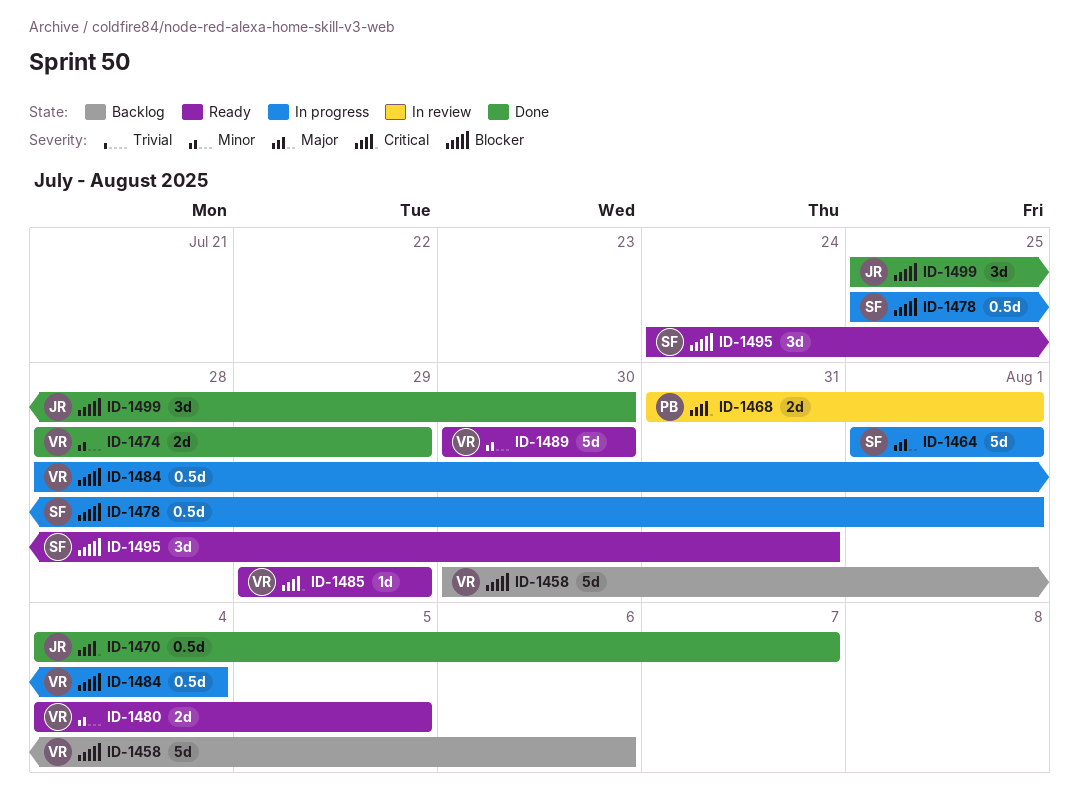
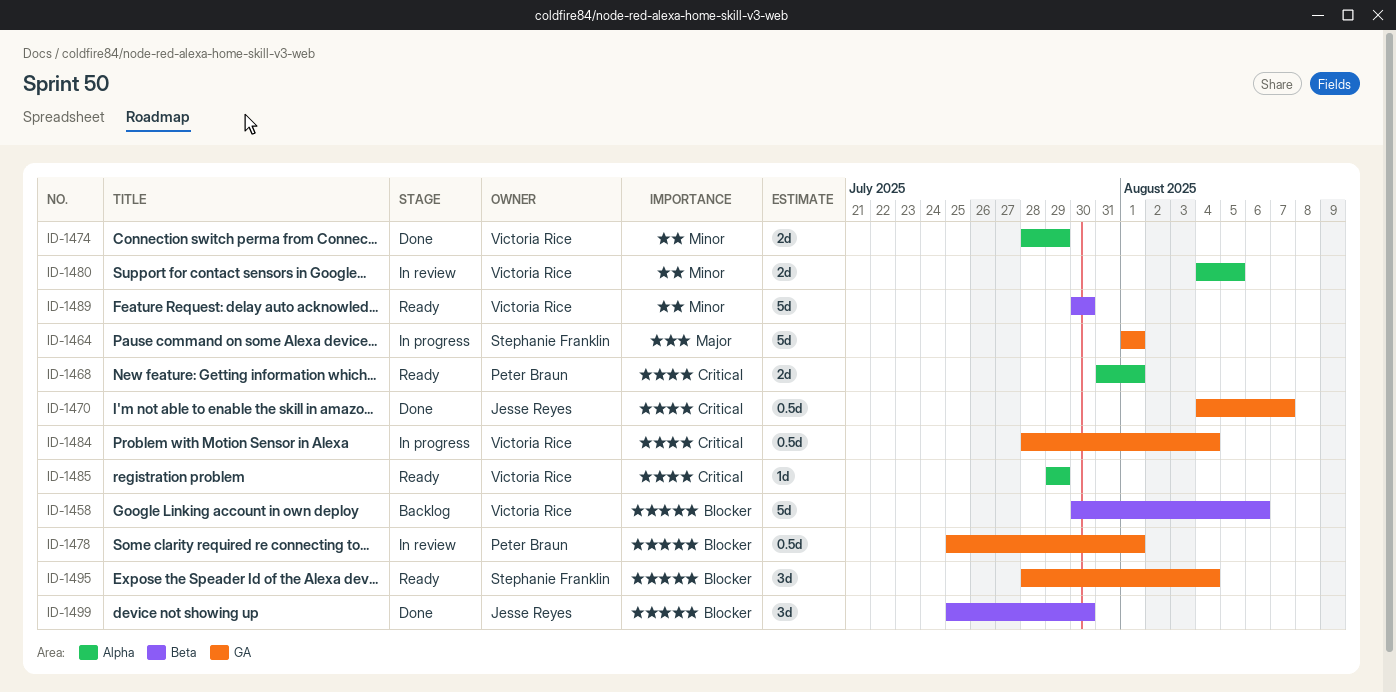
ID-1468, status: In review -> Ready
ID-1478, status: In progress -> In review
ID-1478, owner: Stephanie Franklin -> Peter Braun
ID-1480, status: Ready -> In review
ID-1484, priority: Blocker -> Critical
ID-1495, start: Jul 24 -> Jul 28
ID-1495, due: Jul 31 -> Aug 4

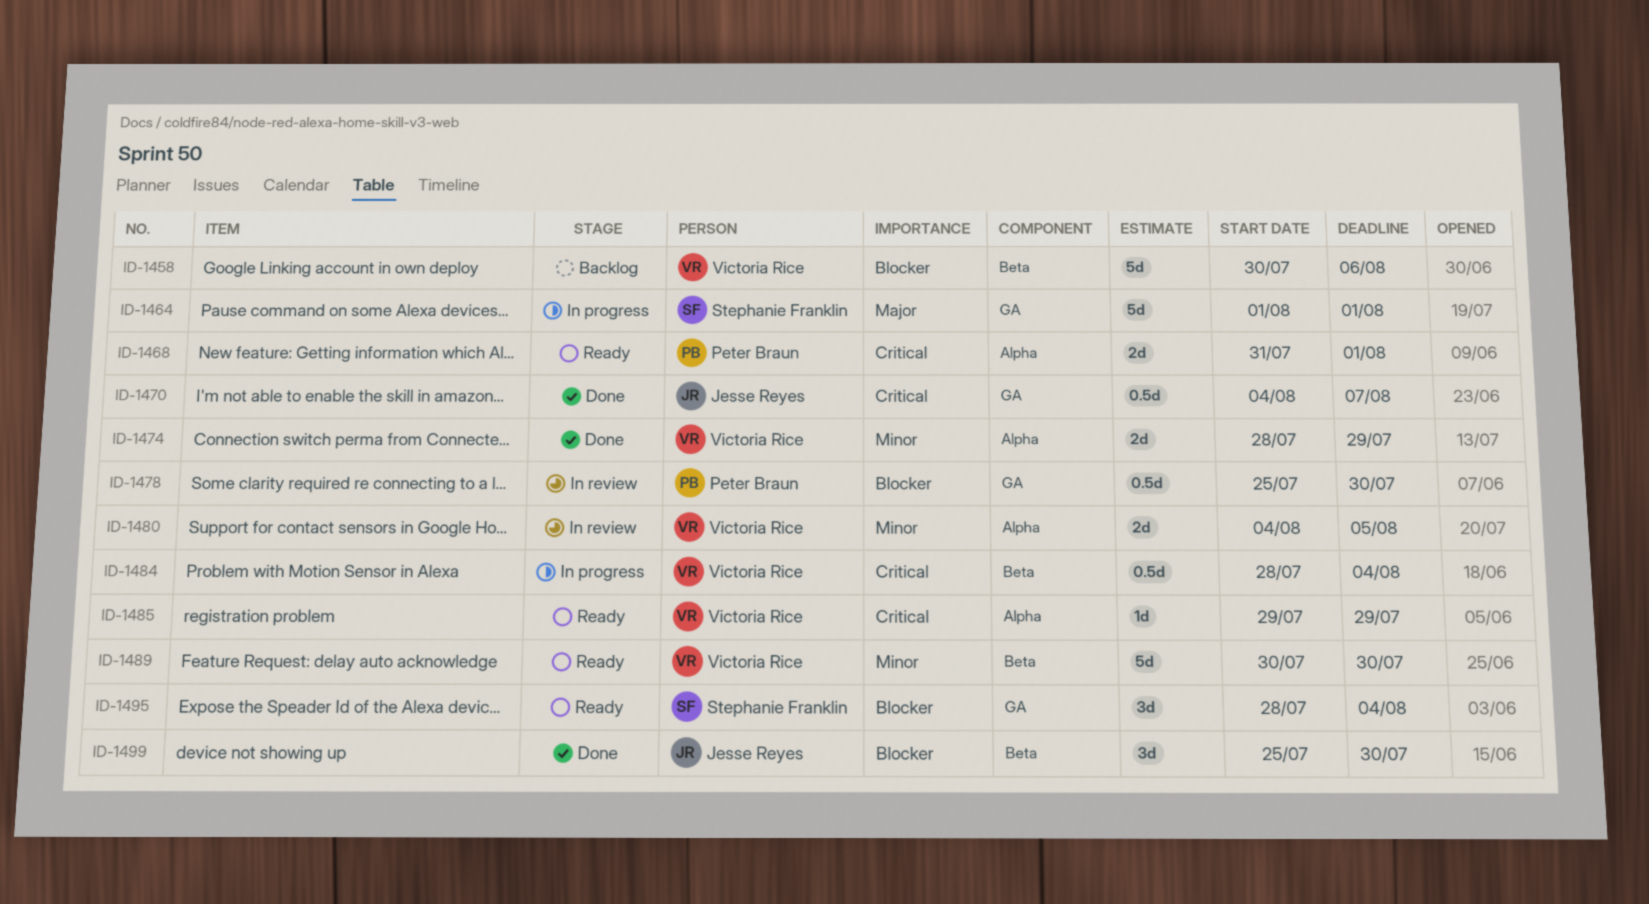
ID-1478, due: Aug 1 -> Jul 30
ID-1484, label: GA -> Beta

